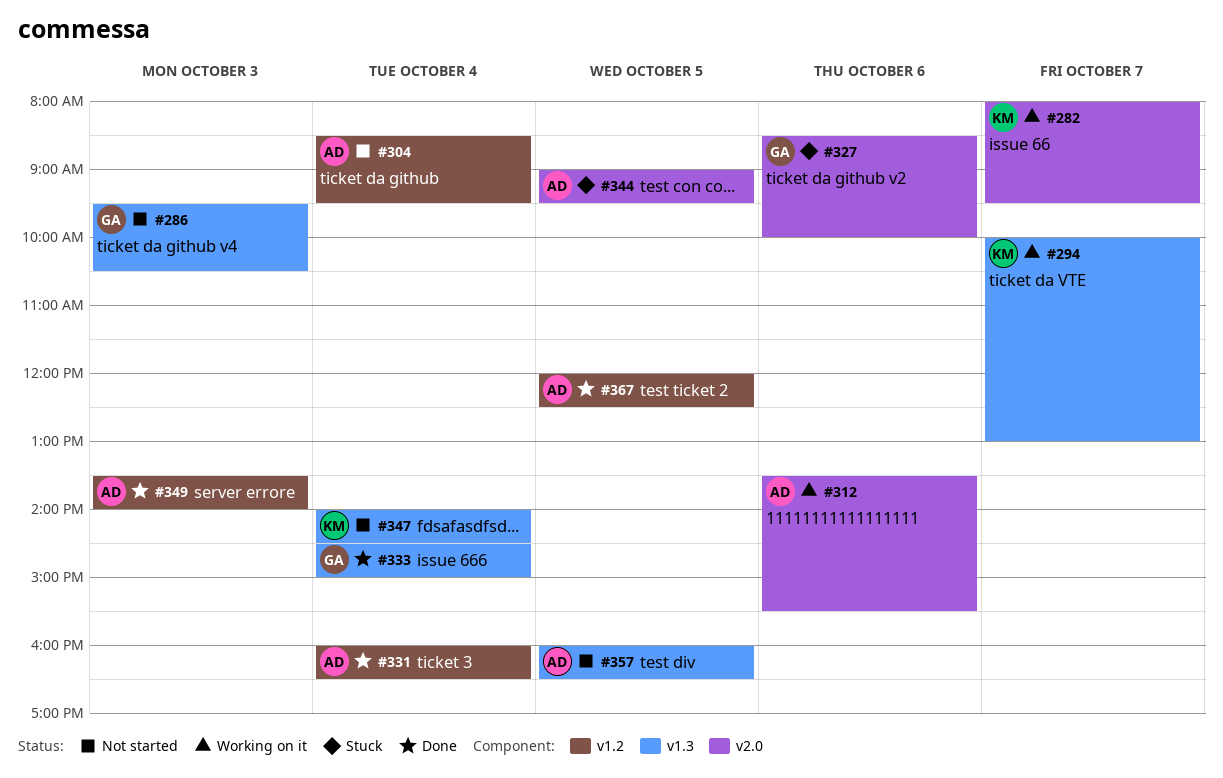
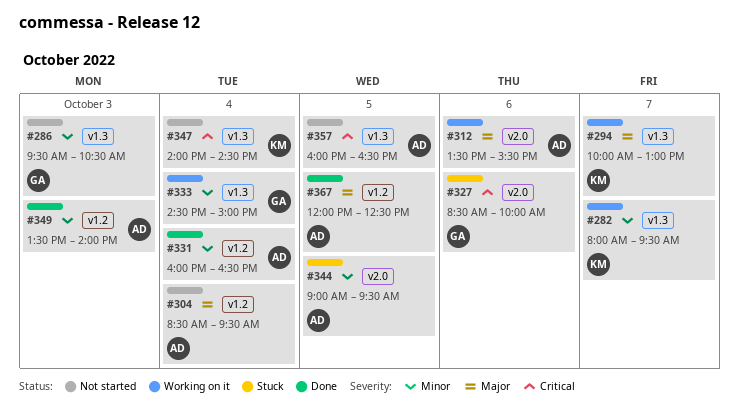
#282, label: v2.0 -> v1.3
#333, status: Done -> Working on it

